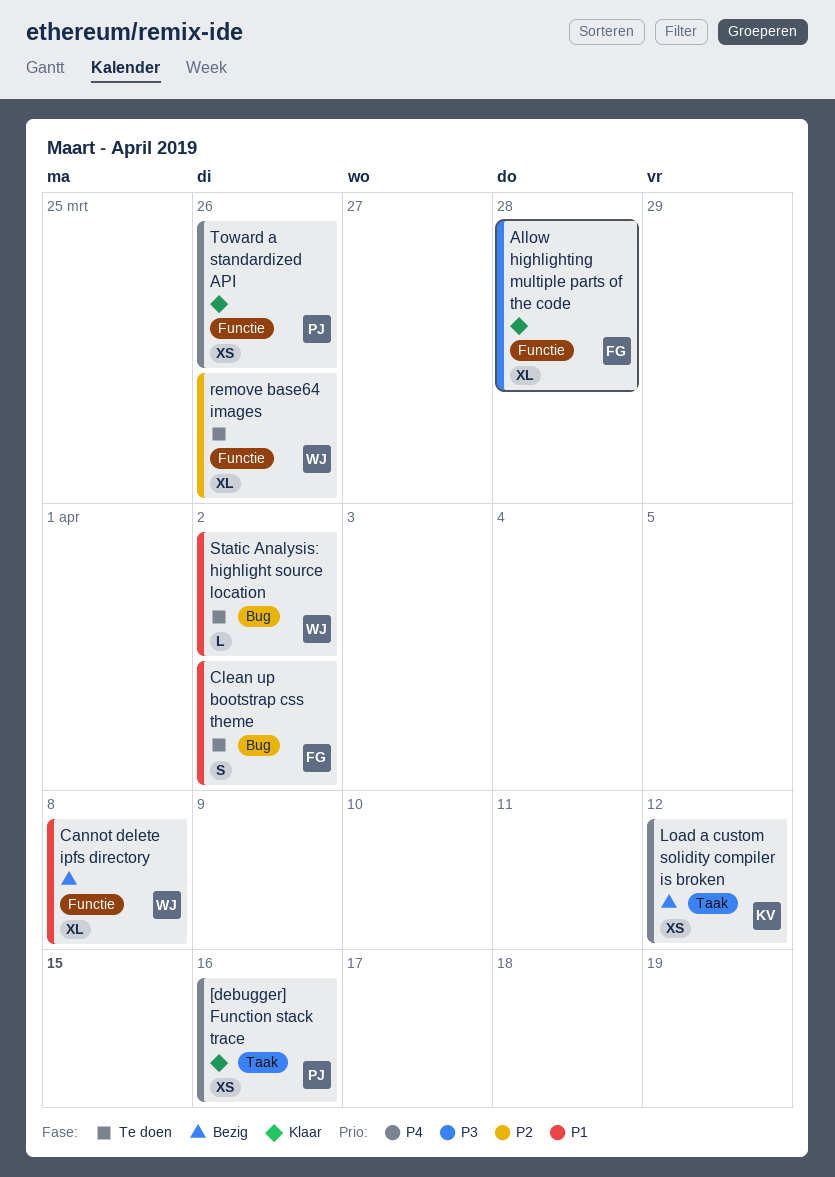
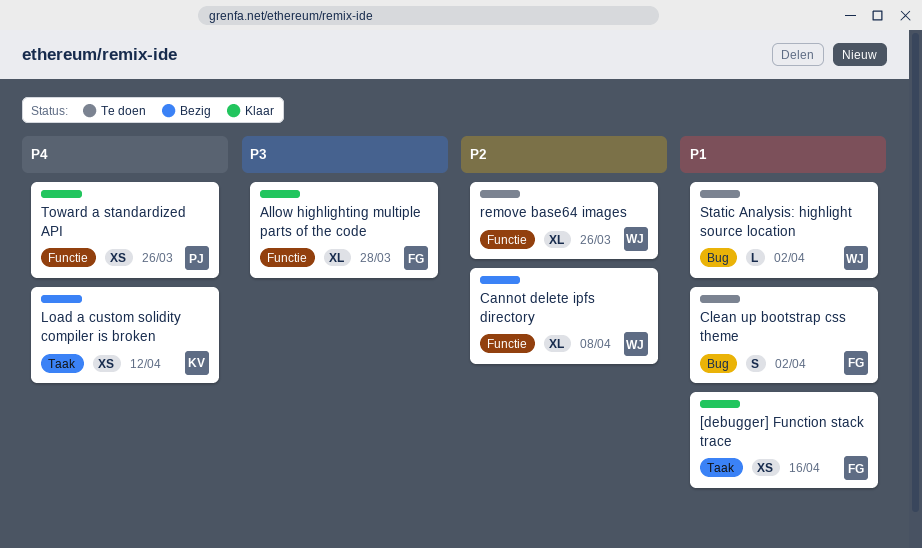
[debugger] Function stack trace, owner: PJ -> FG
[debugger] Function stack trace, priority: P4 -> P1
Cannot delete ipfs directory, priority: P1 -> P2

